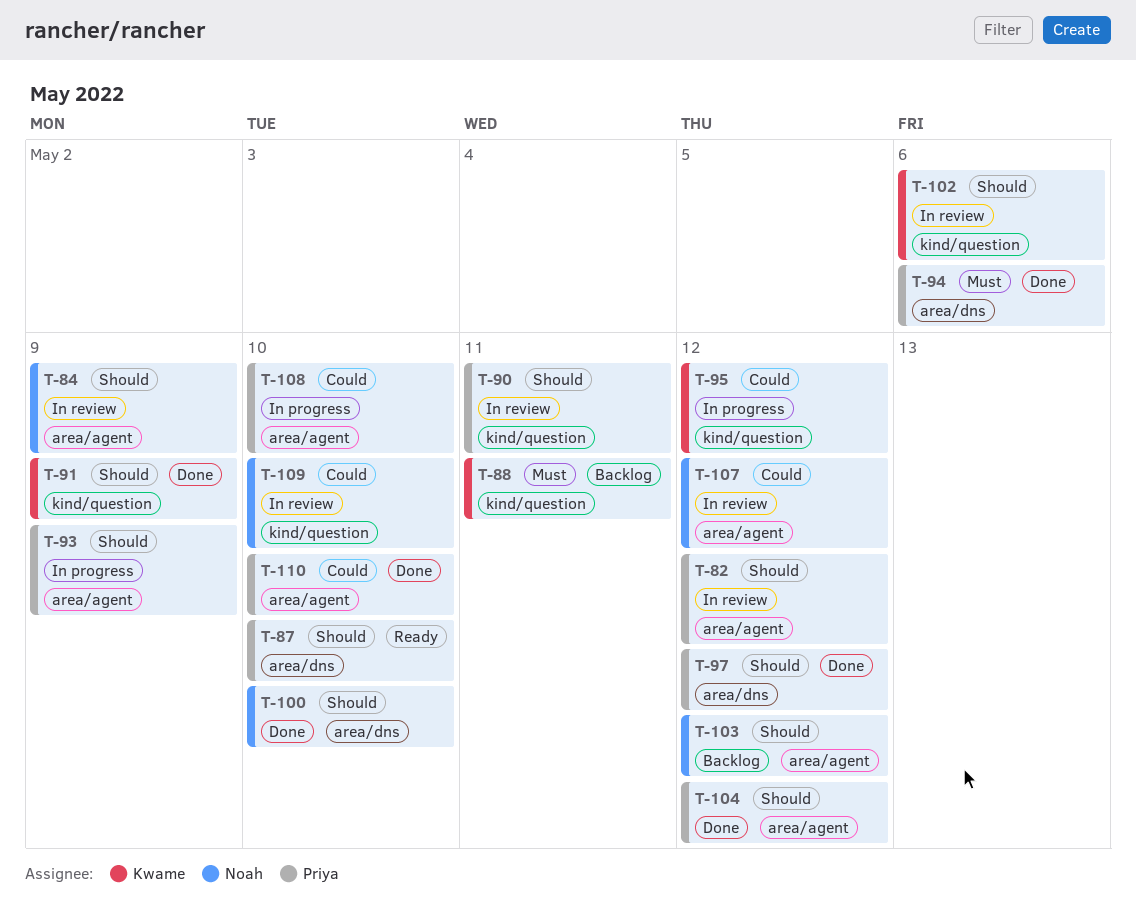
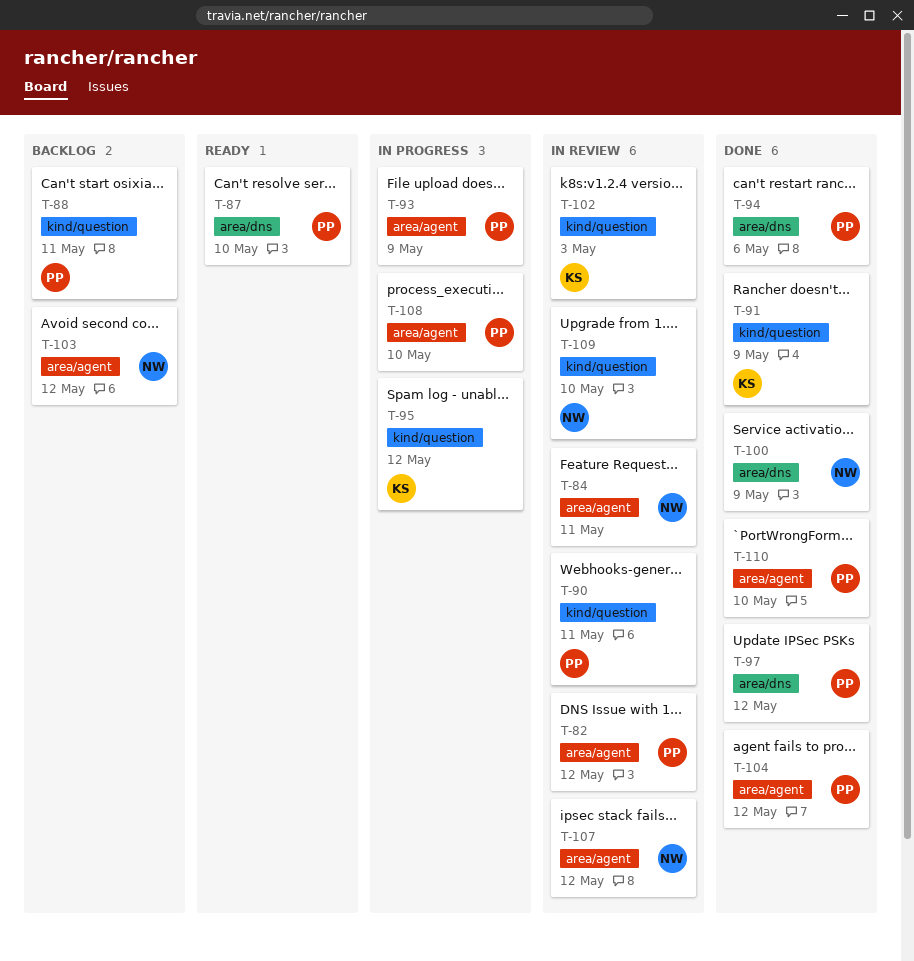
T-84, due: May 9 -> May 11
T-88, owner: Kwame -> Priya
T-100, due: May 10 -> May 9
T-102, due: May 6 -> May 3

